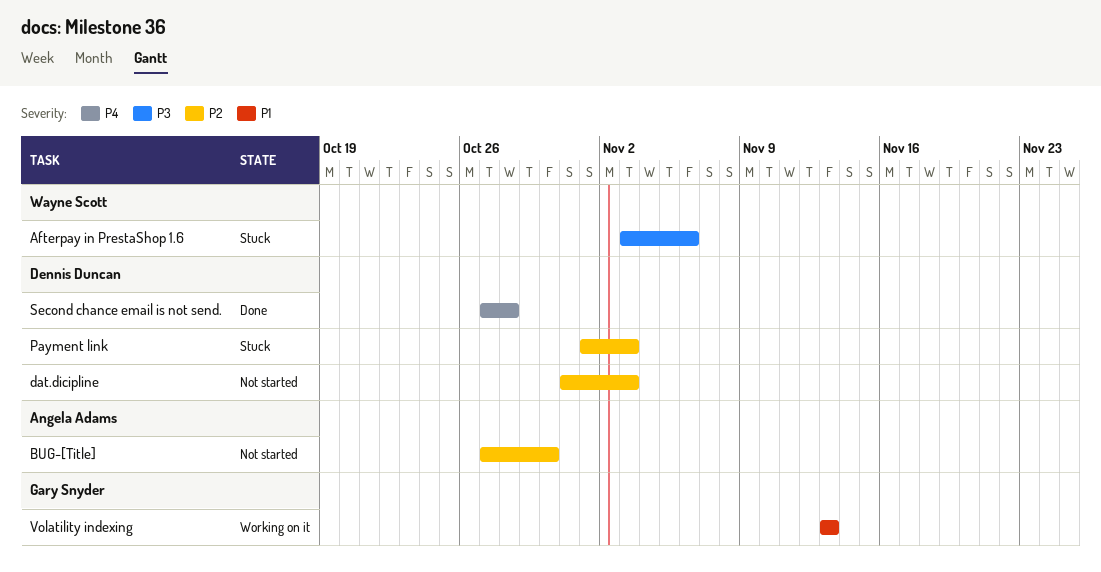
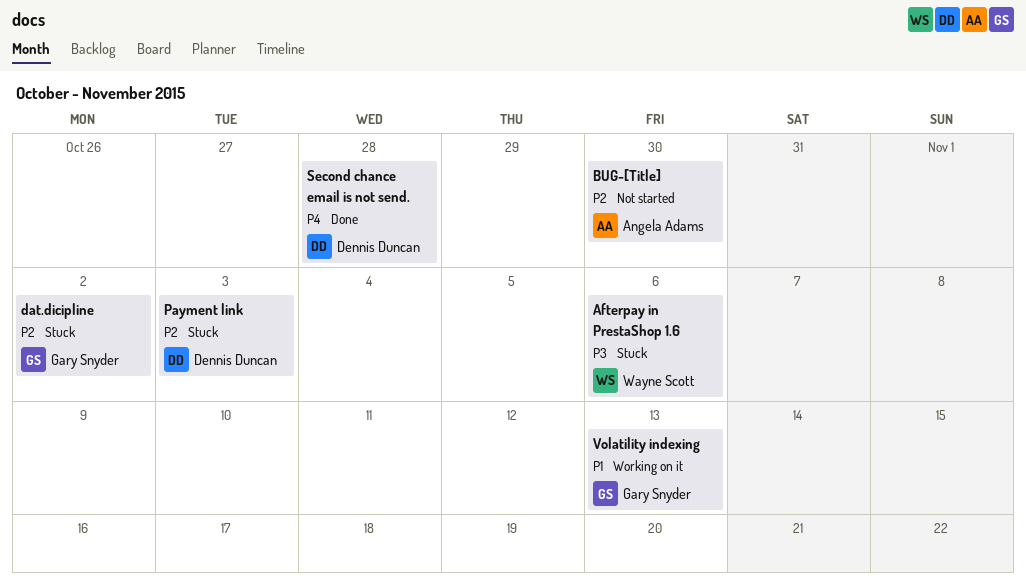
dat.dicipline, status: Not started -> Stuck
dat.dicipline, owner: Dennis Duncan -> Gary Snyder
dat.dicipline, due: Nov 3 -> Nov 2

